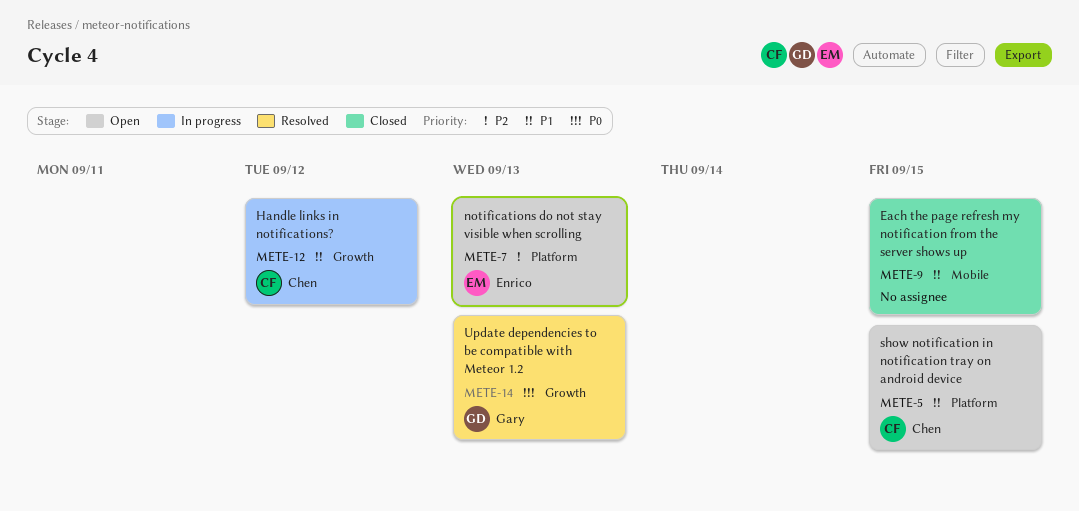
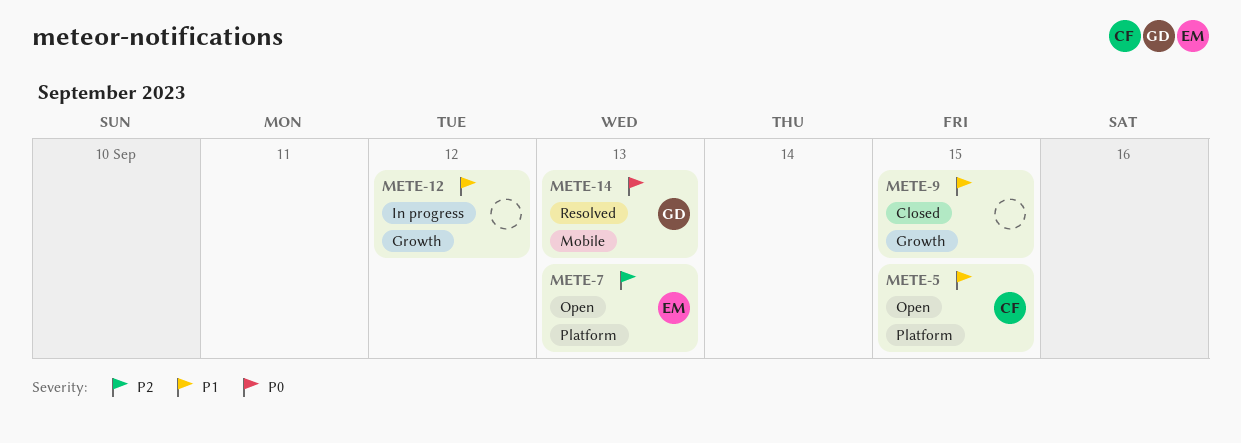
METE-9, label: Mobile -> Growth
METE-12, owner: Chen -> none
METE-14, label: Growth -> Mobile

